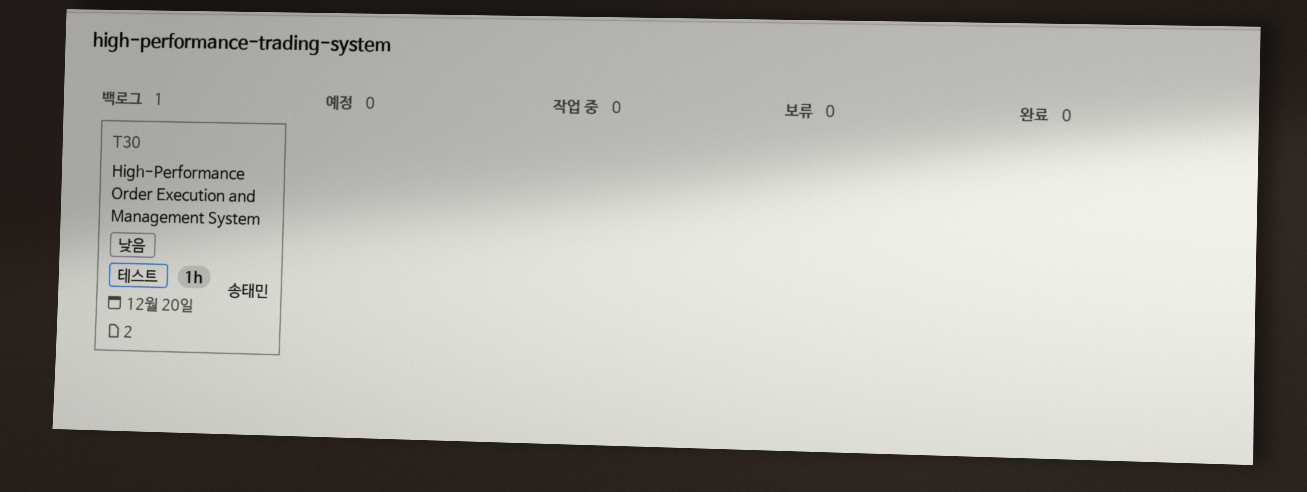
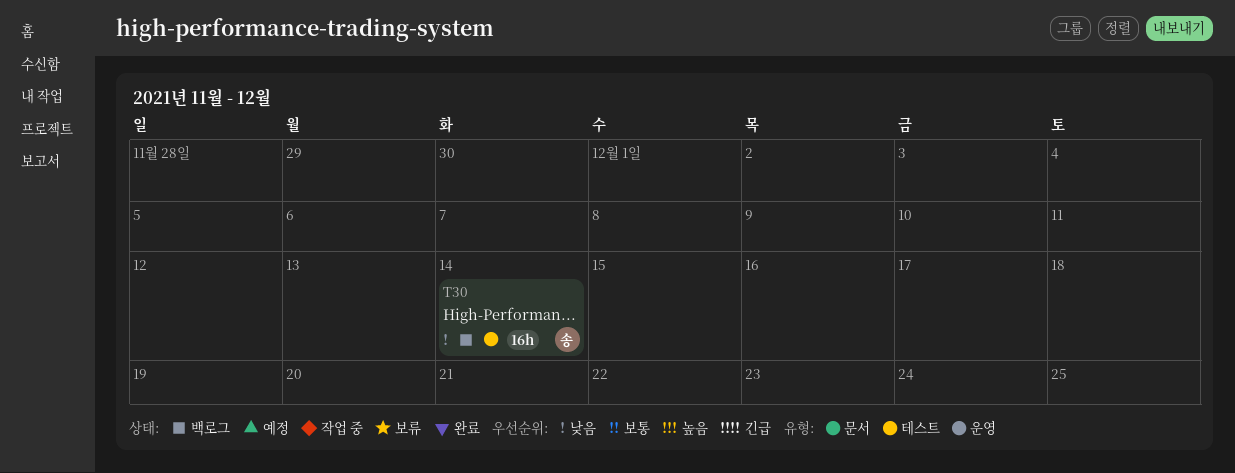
T30, estimate: 1h -> 16h
T30, due: Dec 20 -> Dec 14

